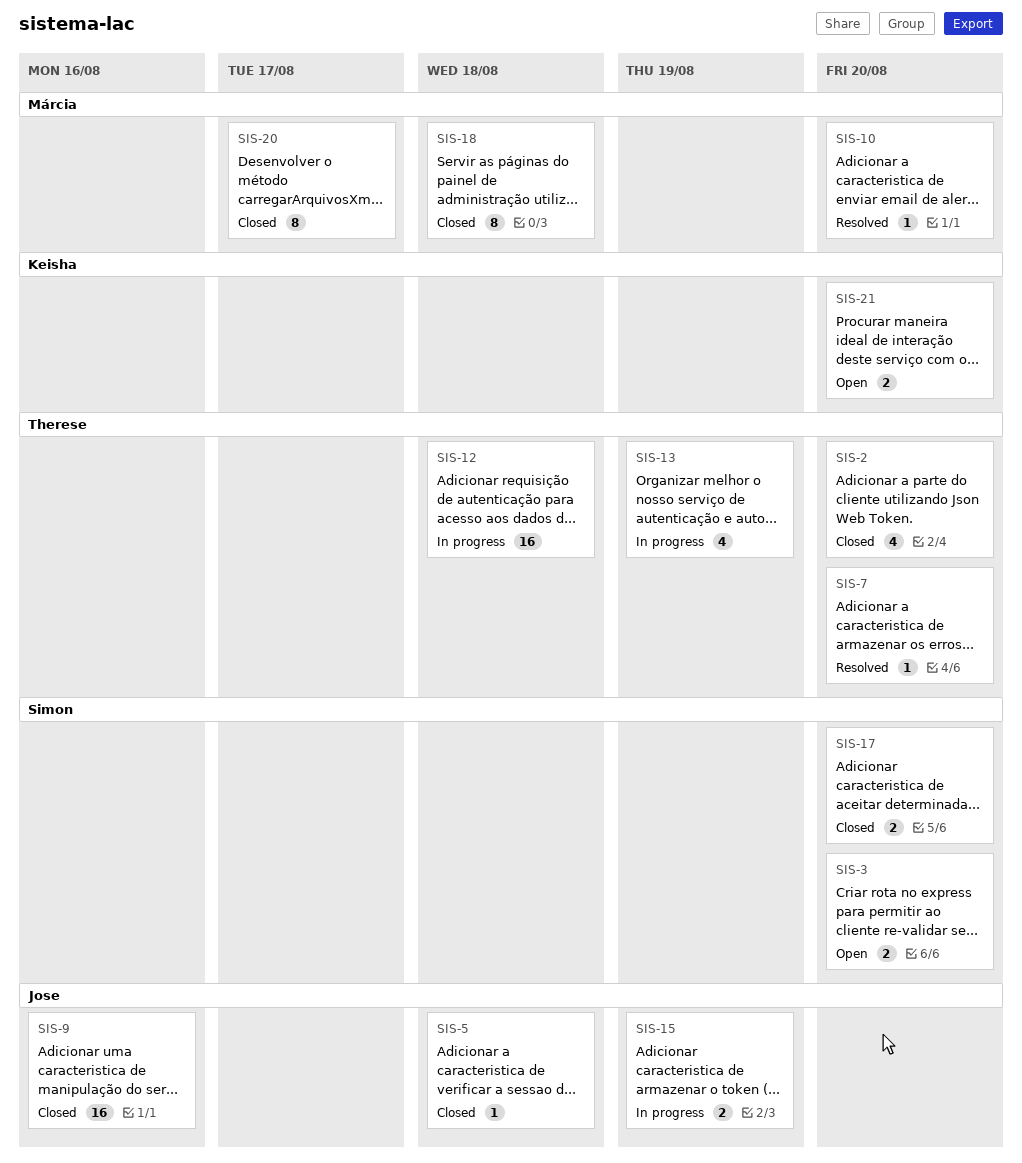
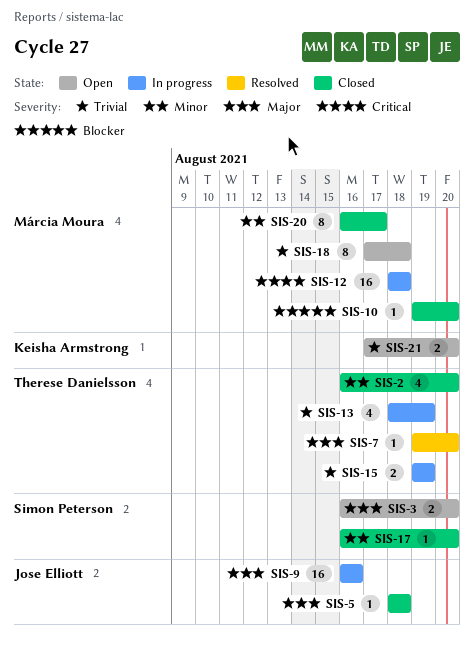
SIS-9, status: Closed -> In progress
SIS-10, status: Resolved -> Closed
SIS-12, owner: Therese Danielsson -> Márcia Moura
SIS-15, owner: Jose Elliott -> Therese Danielsson
SIS-17, estimate: 2 -> 1
SIS-18, status: Closed -> Open

